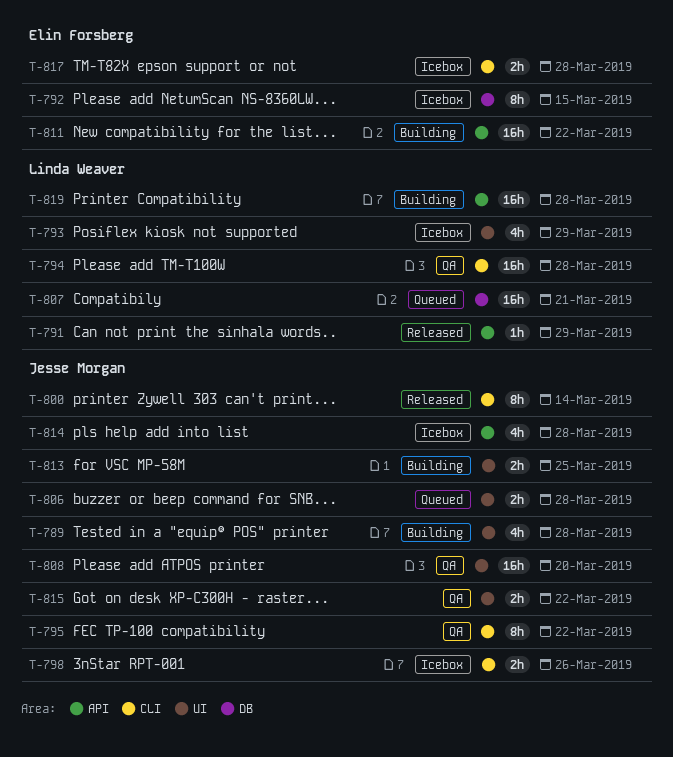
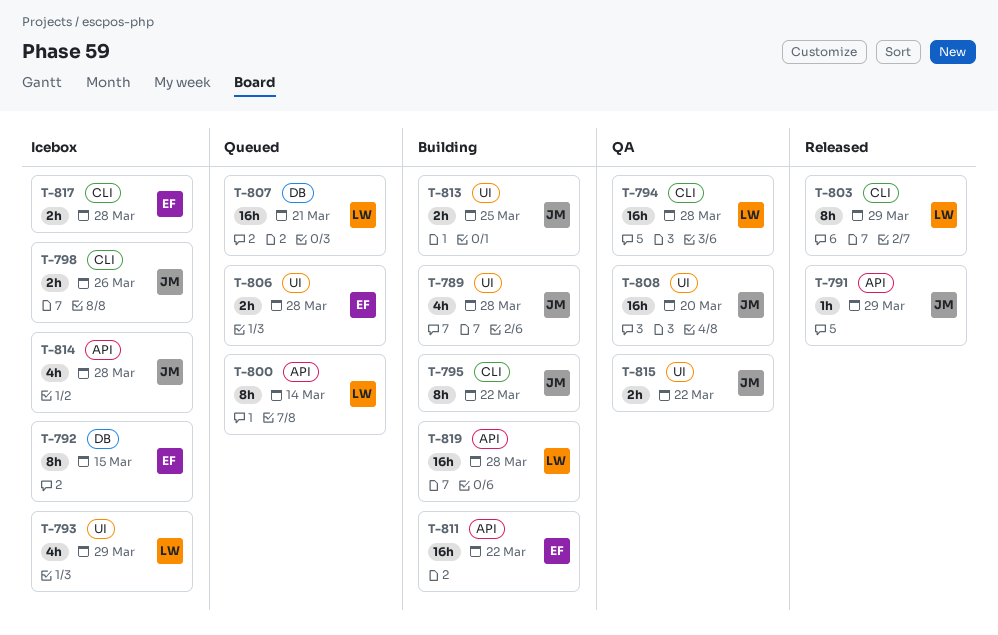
T-791, owner: Linda Weaver -> Jesse Morgan
T-795, status: QA -> Building
T-800, status: Released -> Queued
T-800, owner: Jesse Morgan -> Linda Weaver
T-800, label: CLI -> API
T-803: none -> present
T-806, owner: Jesse Morgan -> Elin Forsberg

